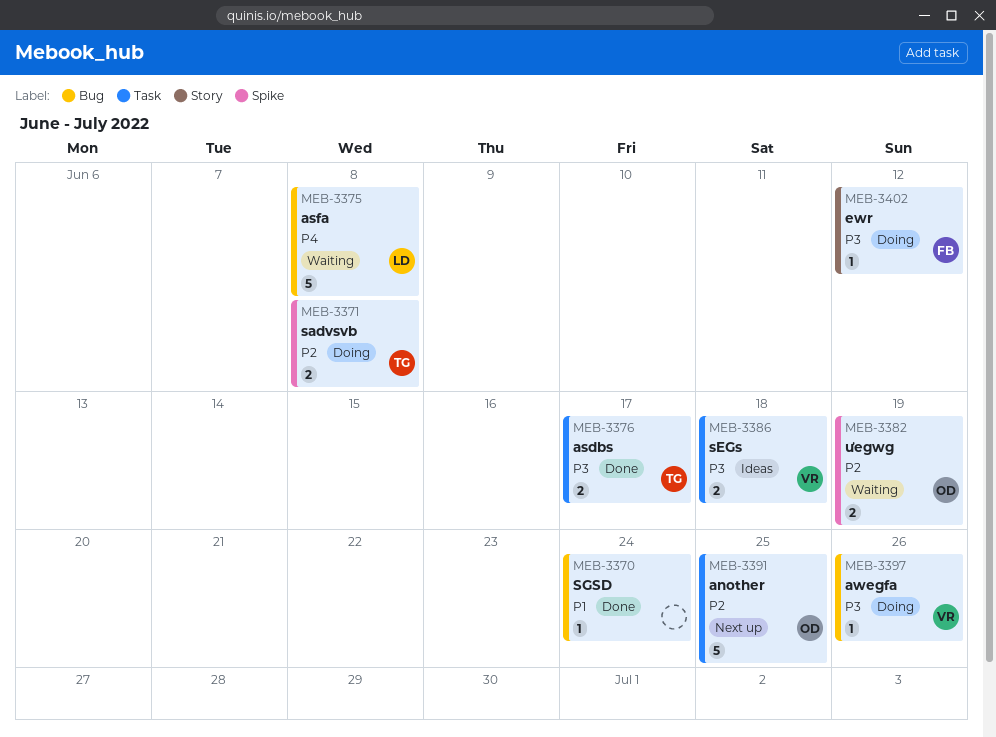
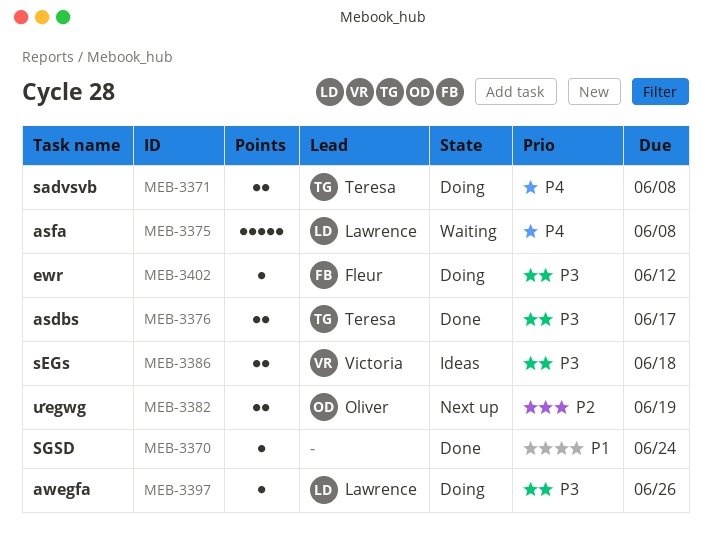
MEB-3371, priority: P2 -> P4
MEB-3382, status: Waiting -> Next up
MEB-3391: present -> none
MEB-3397, owner: Victoria -> Lawrence

